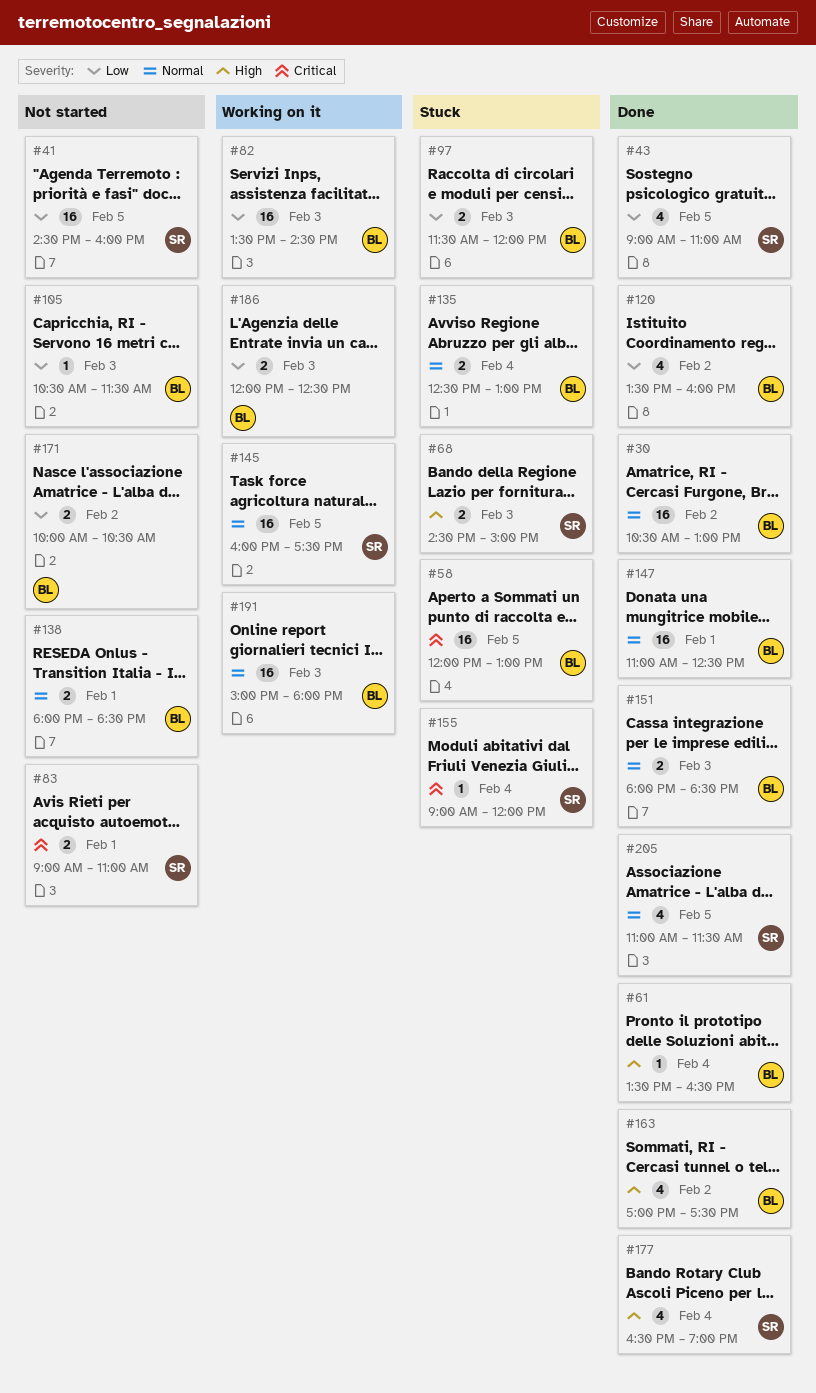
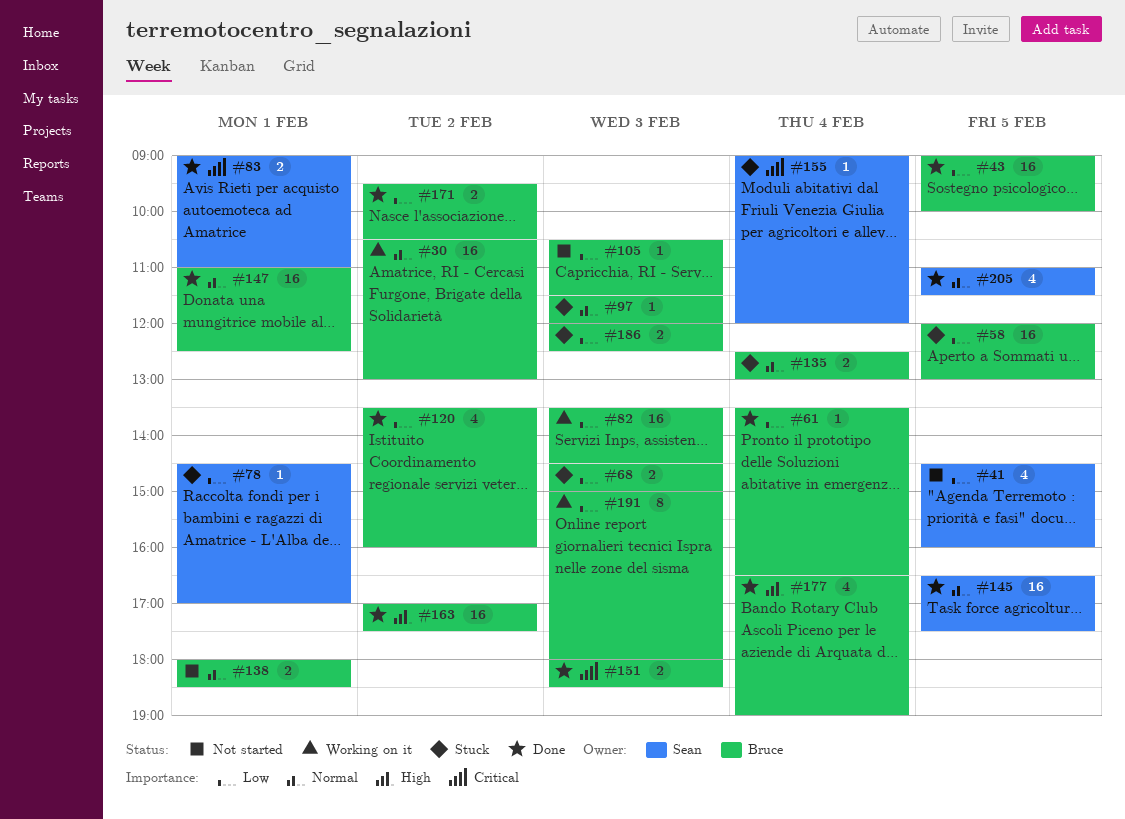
#30, status: Done -> Working on it
#41, estimate: 16 -> 4
#43, owner: Sean -> Bruce
#43, estimate: 4 -> 16
#43, ends: 11:00 -> 10:00
#58, priority: Critical -> Low
#61, priority: High -> Low
#68, owner: Sean -> Bruce
#68, priority: High -> Low
#78: none -> present
#83, status: Not started -> Done
#97, priority: Low -> Normal
#97, estimate: 2 -> 1
#145, status: Working on it -> Done
#145, begins: 16:00 -> 16:30
#151, priority: Normal -> Critical
#163, estimate: 4 -> 16
#171, status: Not started -> Done
#171, begins: 10:00 -> 09:30
#177, owner: Sean -> Bruce
#186, status: Working on it -> Stuck
#191, priority: Normal -> Low
#191, estimate: 16 -> 8

